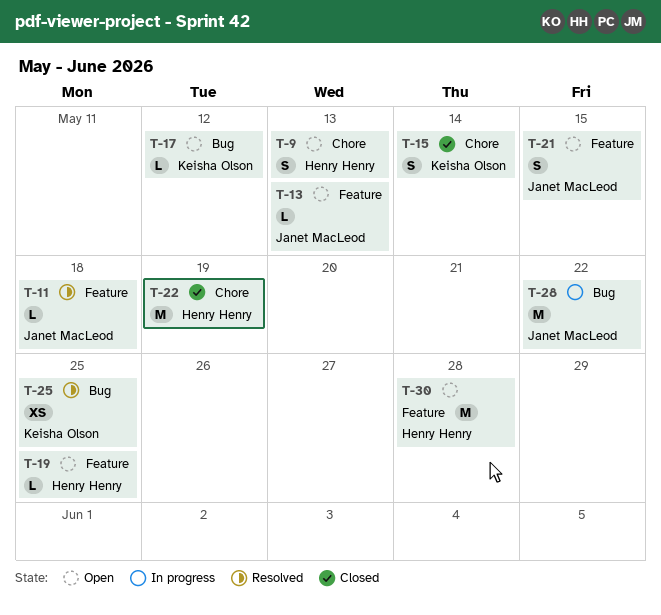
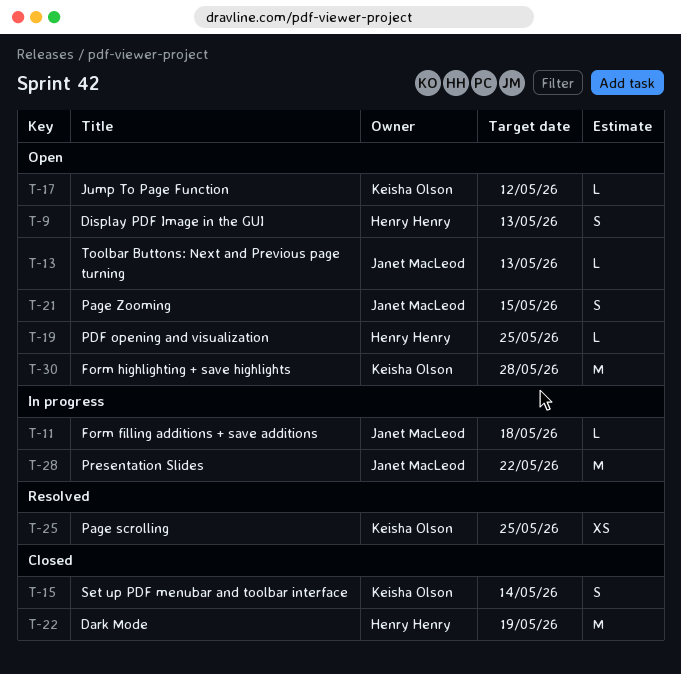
T-11, status: Resolved -> In progress
T-30, owner: Henry Henry -> Keisha Olson

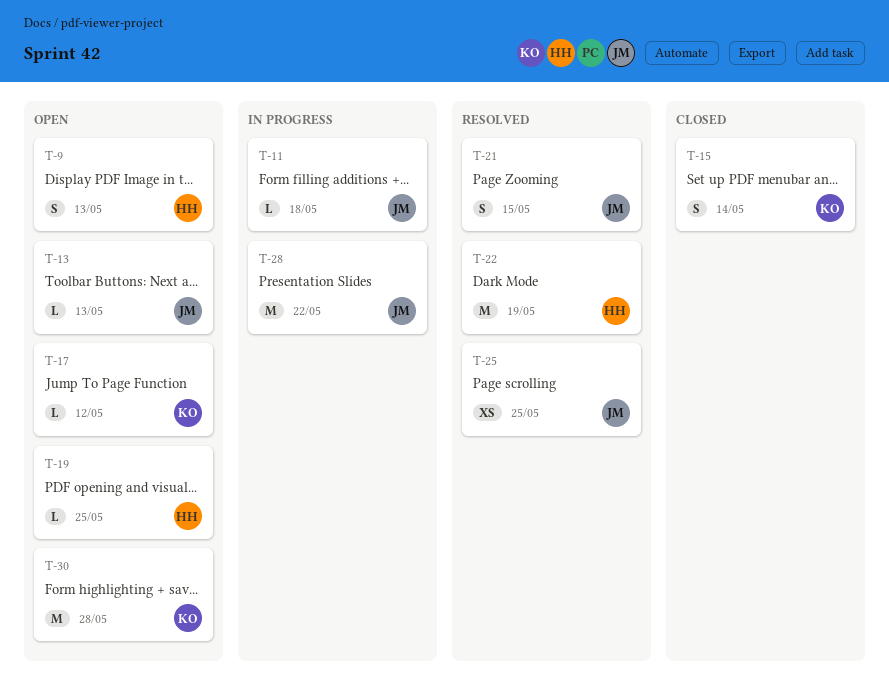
T-21, status: Open -> Resolved
T-22, status: Closed -> Resolved
T-25, owner: Keisha Olson -> Janet MacLeod

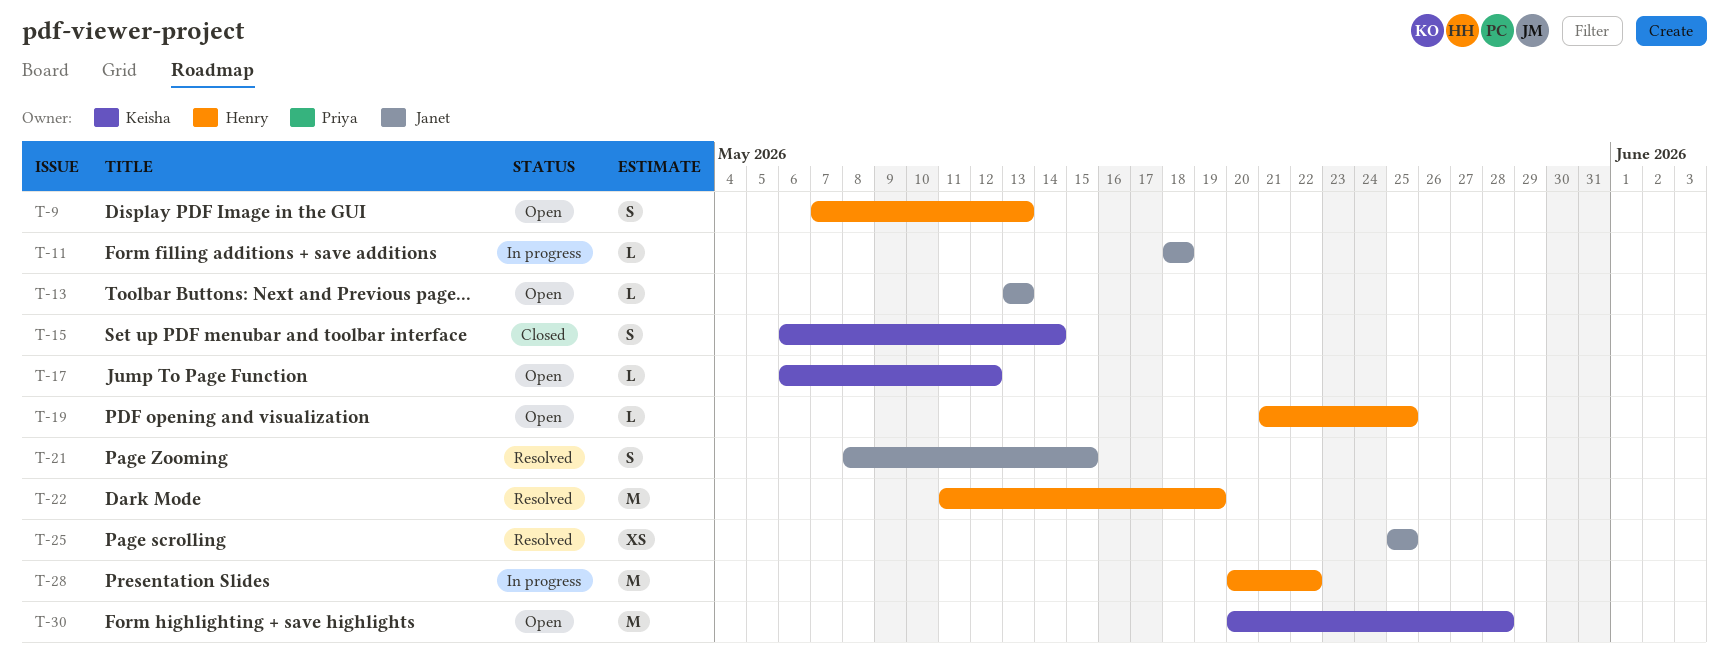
T-28, owner: Janet -> Henry

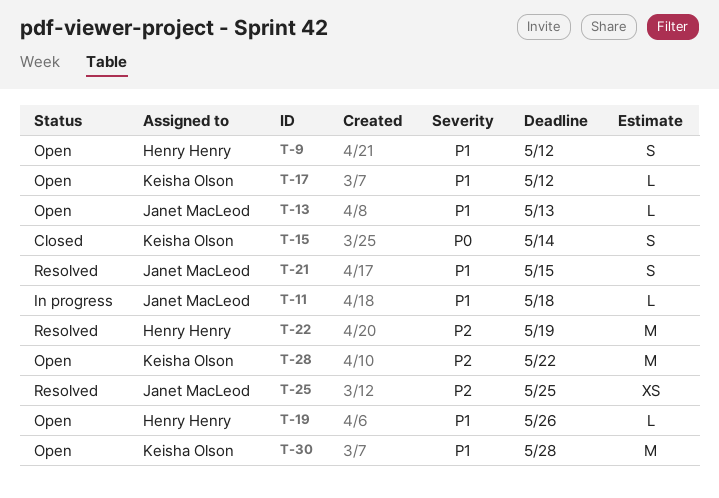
T-9, due: May 13 -> May 12
T-19, due: May 25 -> May 26
T-28, status: In progress -> Open
T-28, owner: Henry Henry -> Keisha Olson

